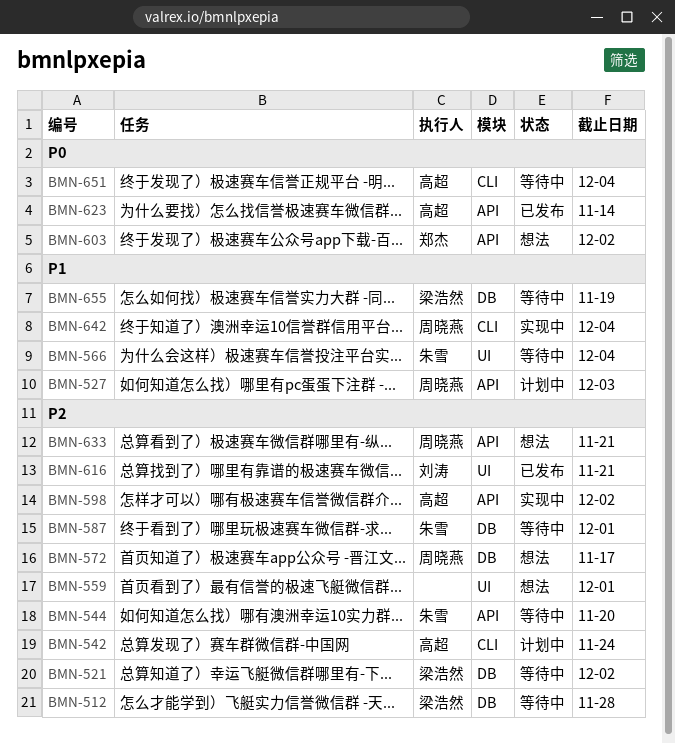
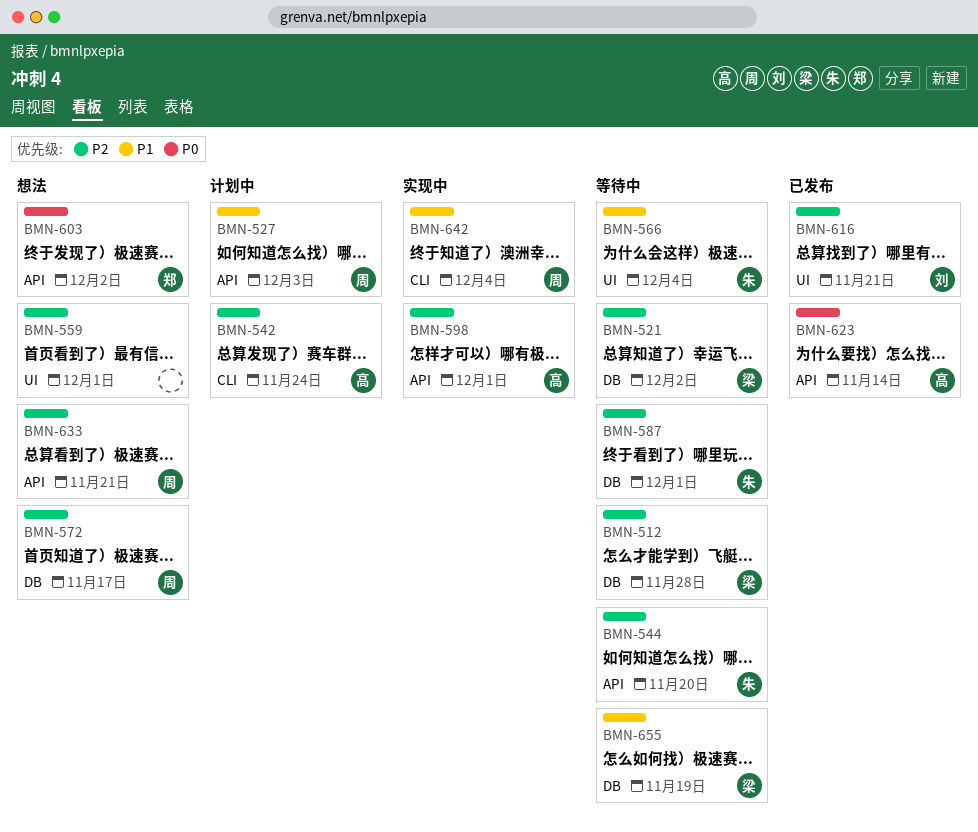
BMN-598, due: Dec 2 -> Dec 1
BMN-651: present -> none

